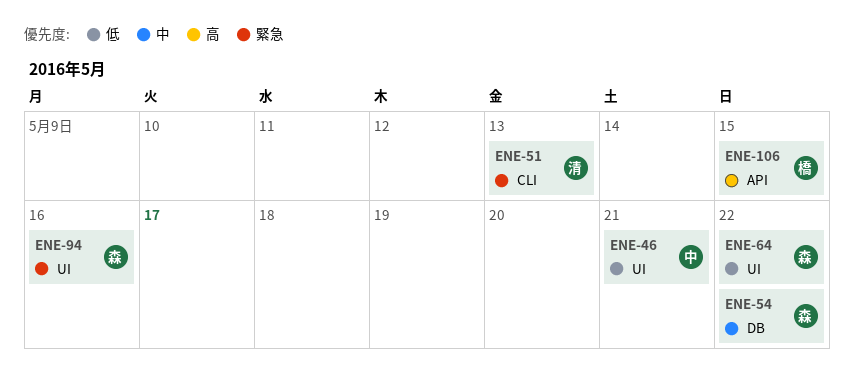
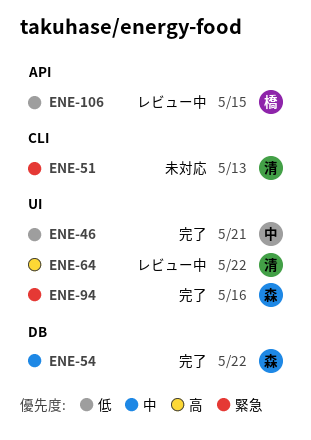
ENE-64, owner: 森 -> 清
ENE-64, priority: 低 -> 高
ENE-106, priority: 高 -> 低

